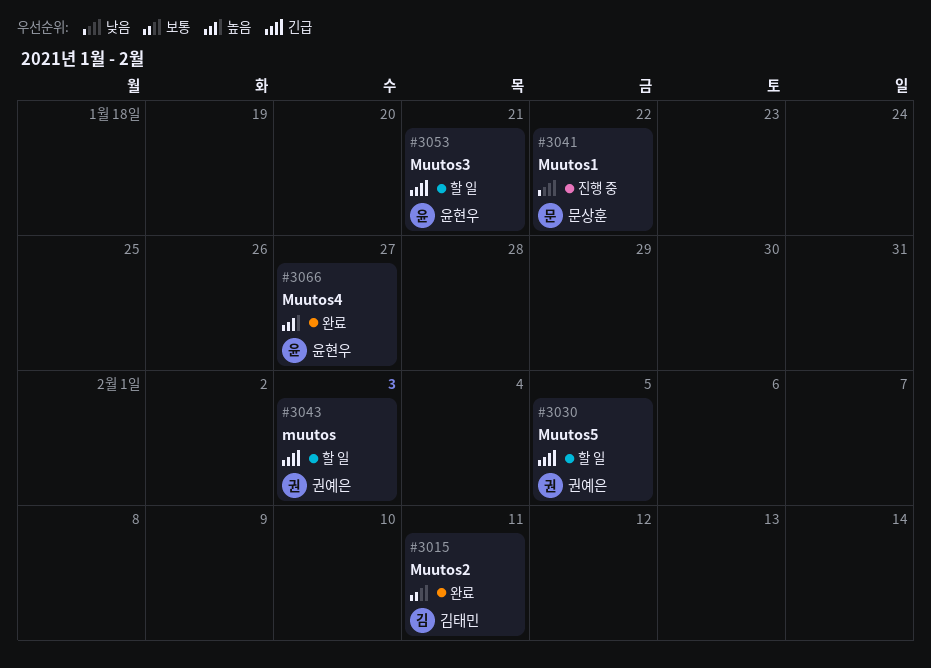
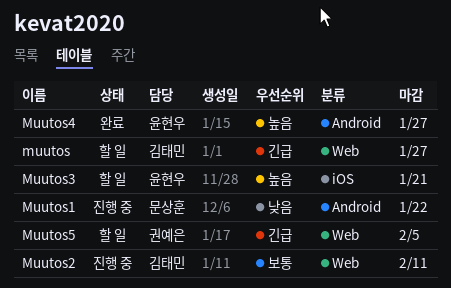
muutos, owner: 권예은 -> 김태민
muutos, due: Feb 3 -> Jan 27
Muutos2, status: 완료 -> 진행 중
Muutos3, priority: 긴급 -> 높음

